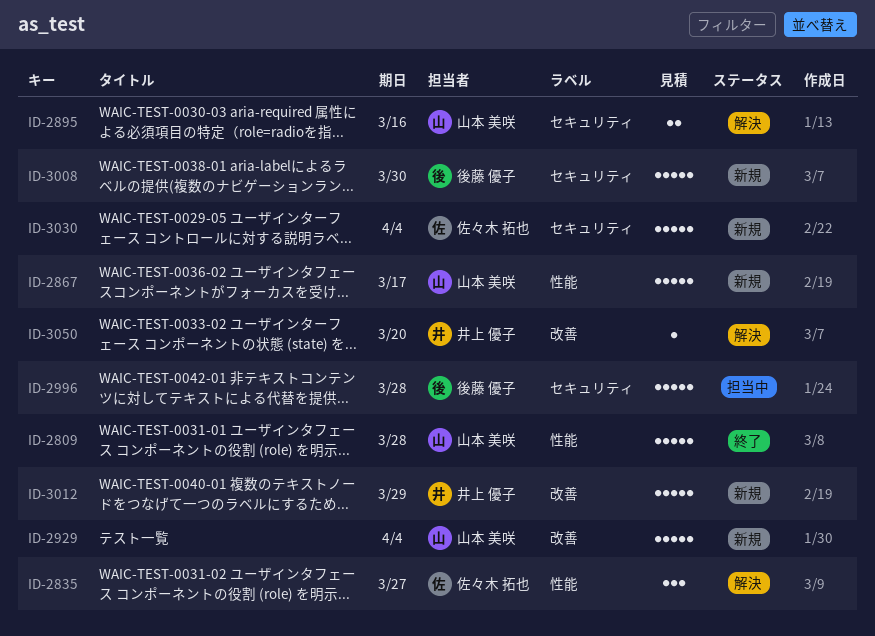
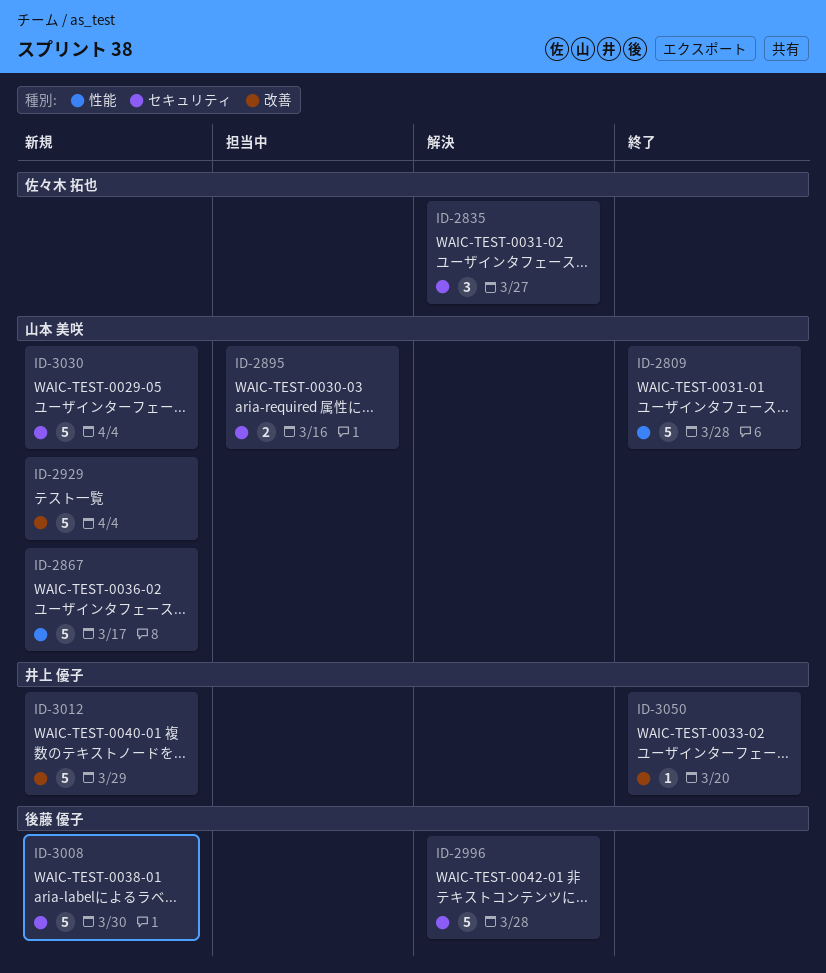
ID-2835, label: 性能 -> セキュリティ
ID-2895, status: 解決 -> 担当中
ID-2996, status: 担当中 -> 解決
ID-3030, owner: 佐々木 拓也 -> 山本 美咲
ID-3050, status: 解決 -> 終了

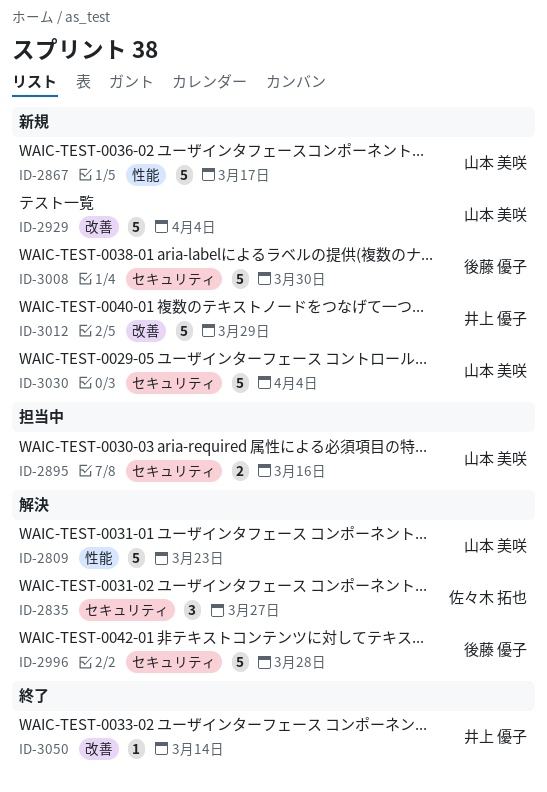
ID-2809, status: 終了 -> 解決
ID-2809, due: Mar 28 -> Mar 23
ID-3050, due: Mar 20 -> Mar 14

